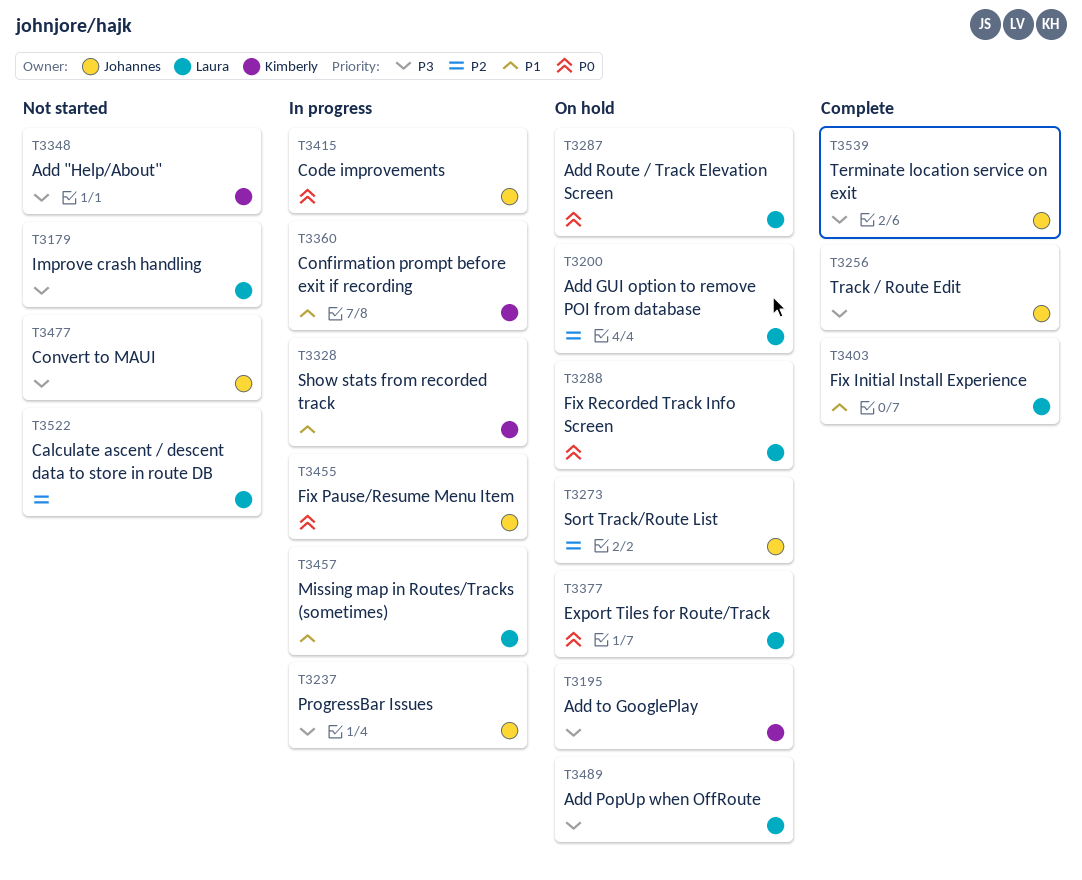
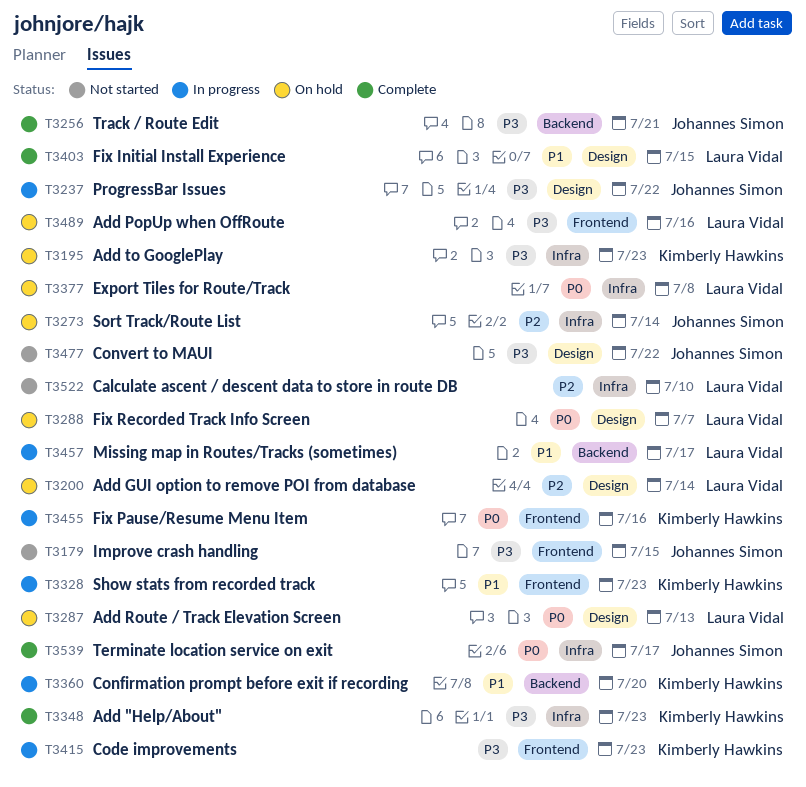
T3179, owner: Laura Vidal -> Johannes Simon
T3348, status: Not started -> Complete
T3415, owner: Johannes Simon -> Kimberly Hawkins
T3415, priority: P0 -> P3
T3455, owner: Johannes Simon -> Kimberly Hawkins
T3539, priority: P3 -> P0

